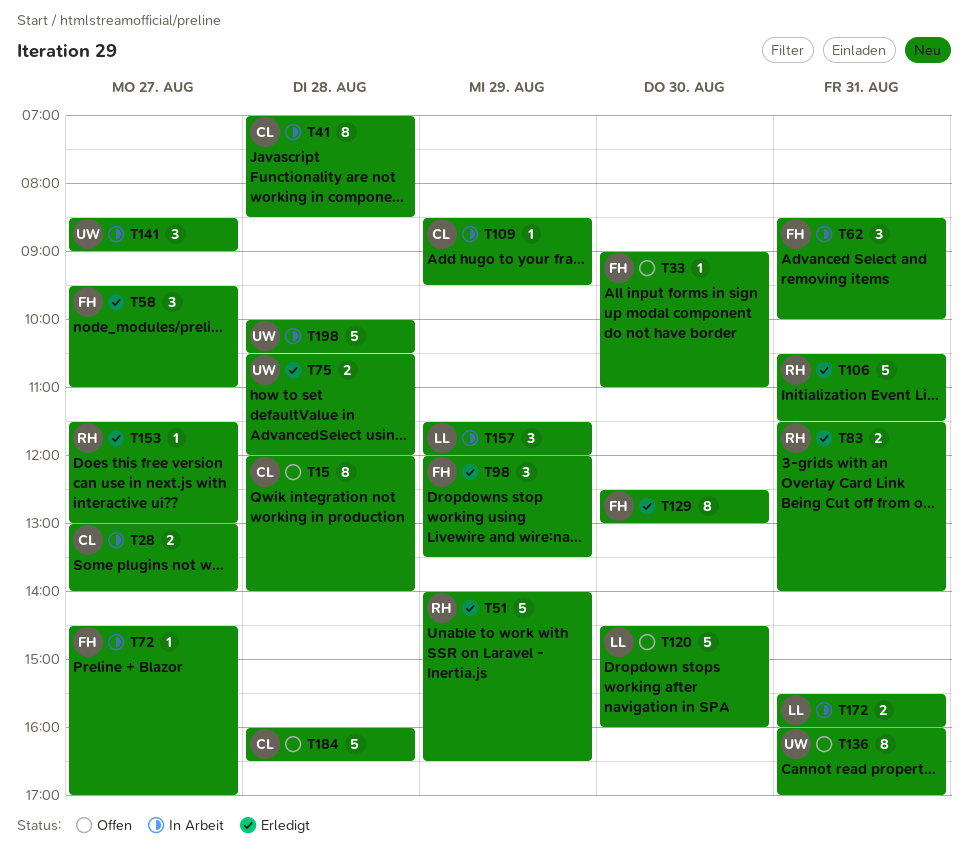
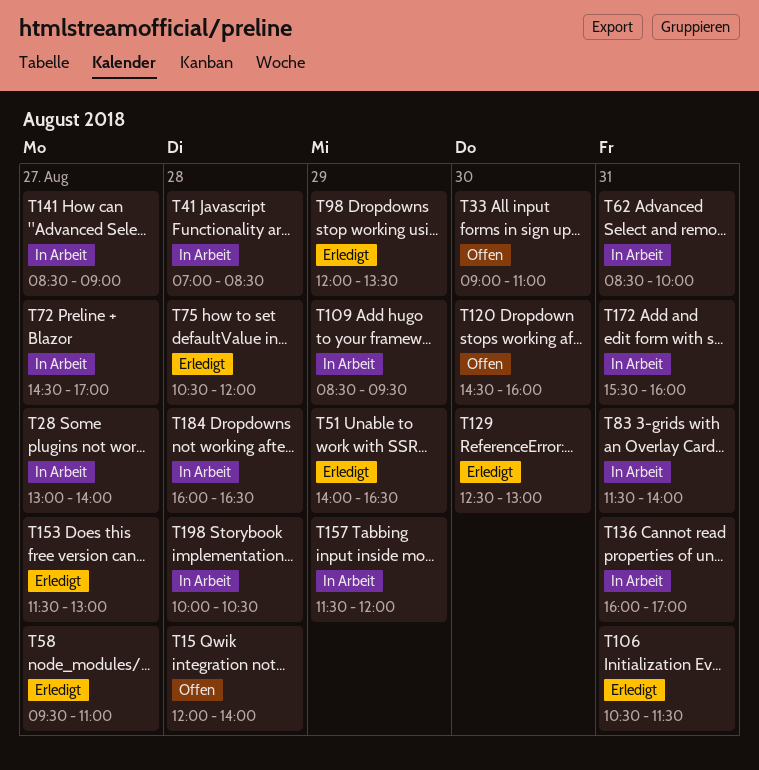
T83, status: Erledigt -> In Arbeit
T136, status: Offen -> In Arbeit
T184, status: Offen -> In Arbeit

